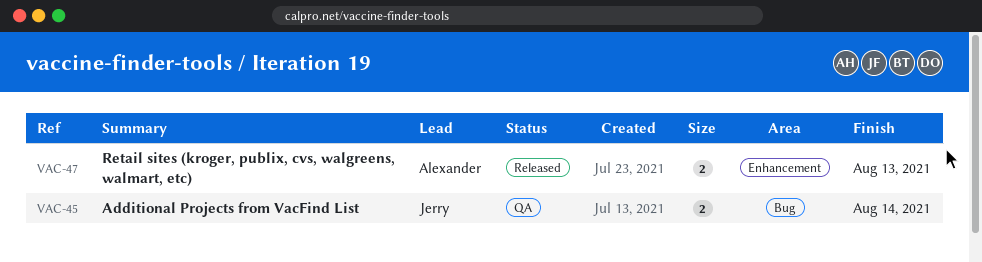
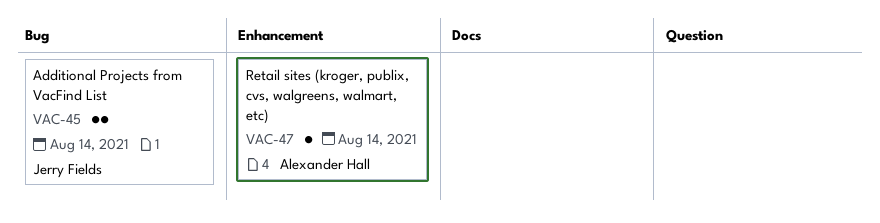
VAC-47, estimate: 2 -> 1
VAC-47, due: Aug 13 -> Aug 14

